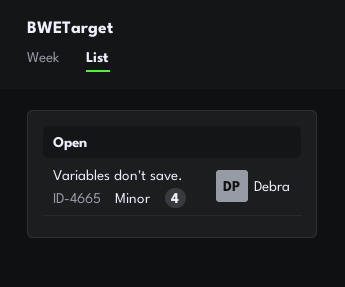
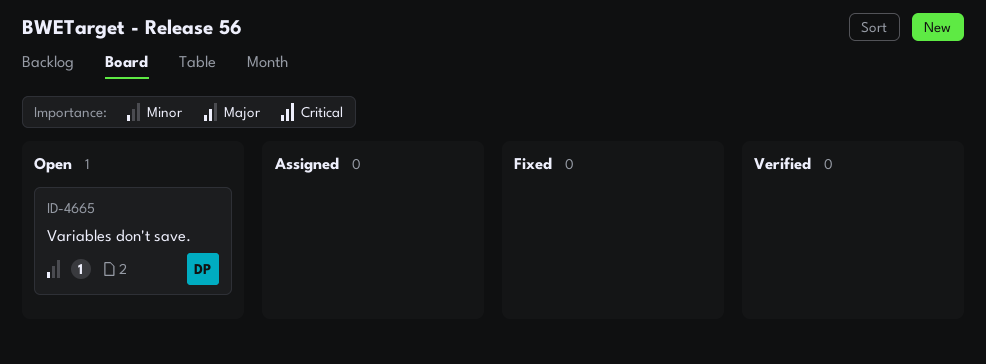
ID-4665, estimate: 4 -> 1

